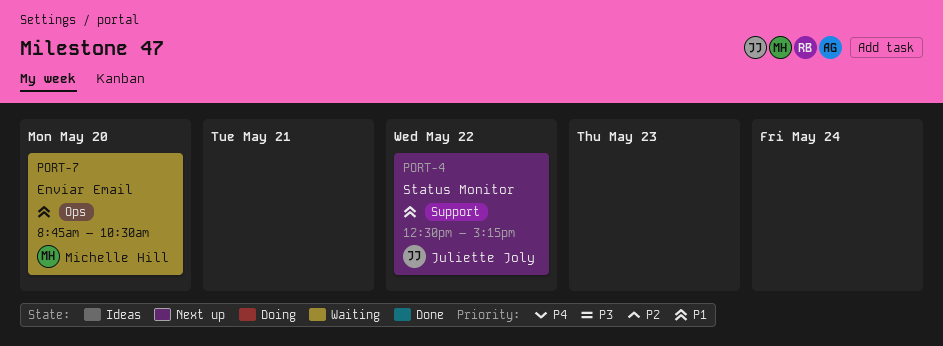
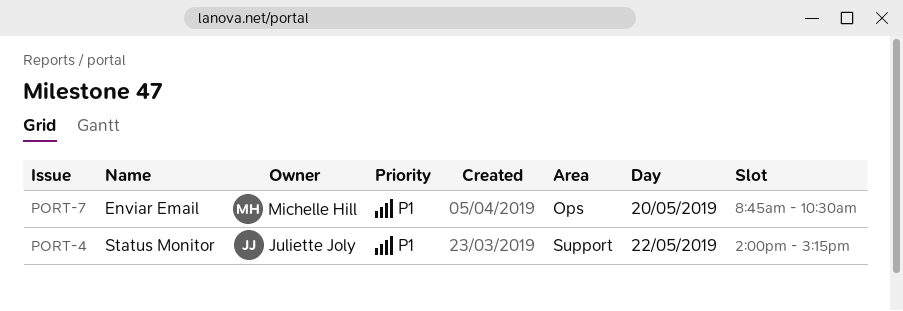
PORT-4, begins: 12:30 -> 14:00

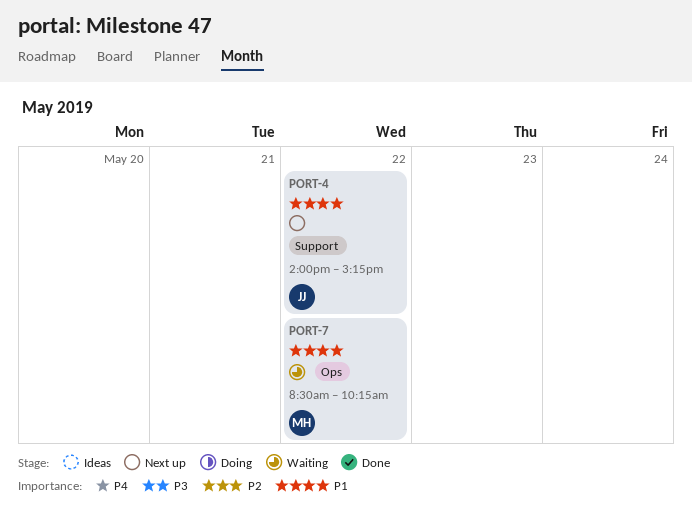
PORT-7, day: May 20 -> May 22
PORT-7, begins: 08:45 -> 08:30
PORT-7, ends: 10:30 -> 10:15

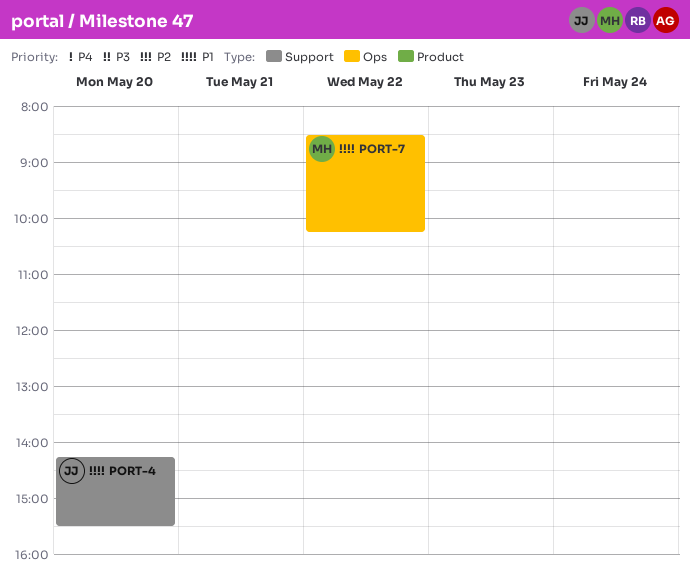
PORT-4, day: May 22 -> May 20
PORT-4, begins: 14:00 -> 14:15
PORT-4, ends: 15:15 -> 15:30

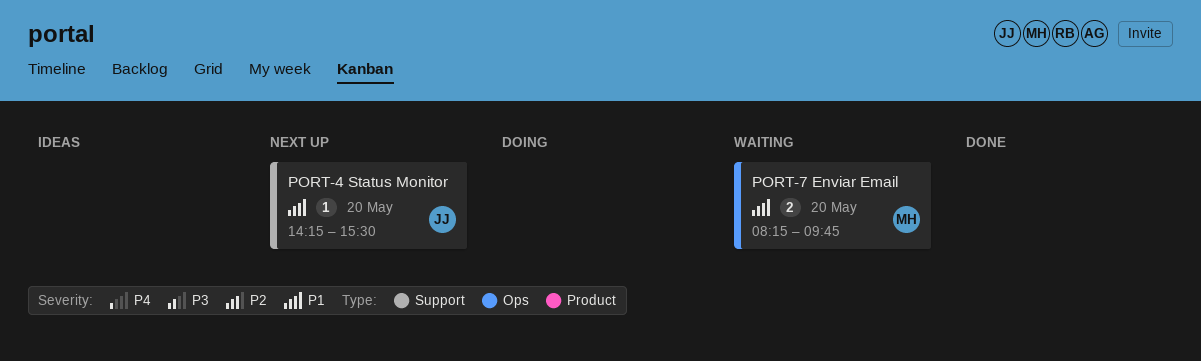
PORT-7, day: May 22 -> May 20
PORT-7, begins: 08:30 -> 08:15
PORT-7, ends: 10:15 -> 09:45

